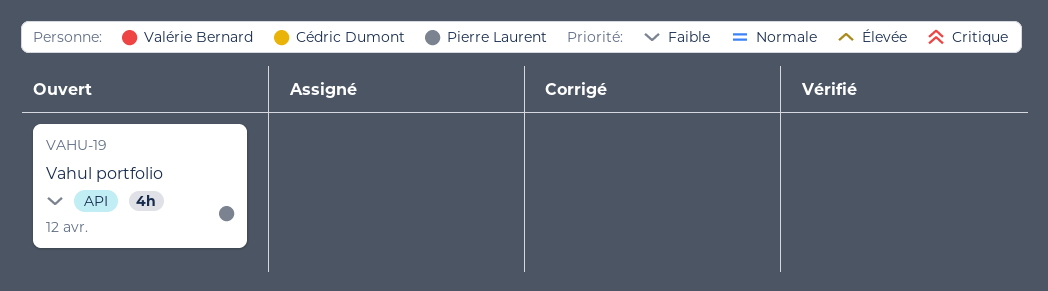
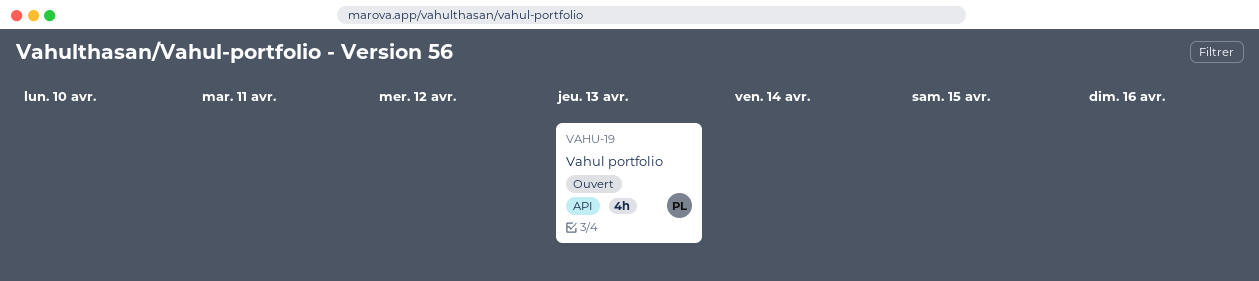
VAHU-19, due: Apr 12 -> Apr 13

